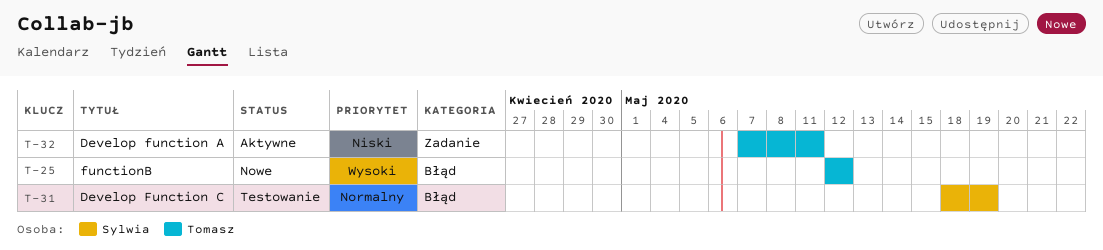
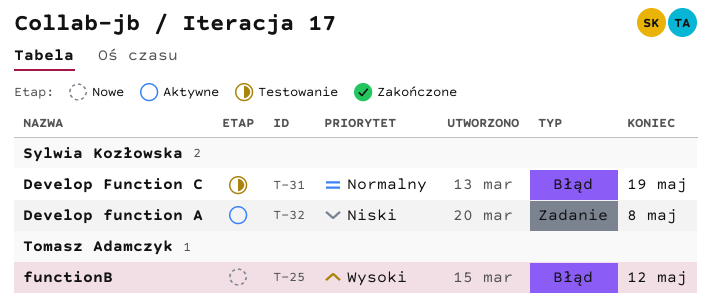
T-32, owner: Tomasz Adamczyk -> Sylwia Kozłowska
T-32, due: May 11 -> May 8

